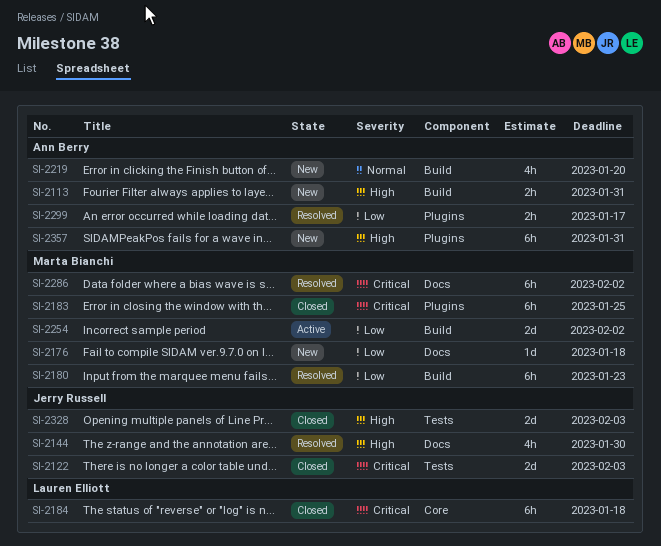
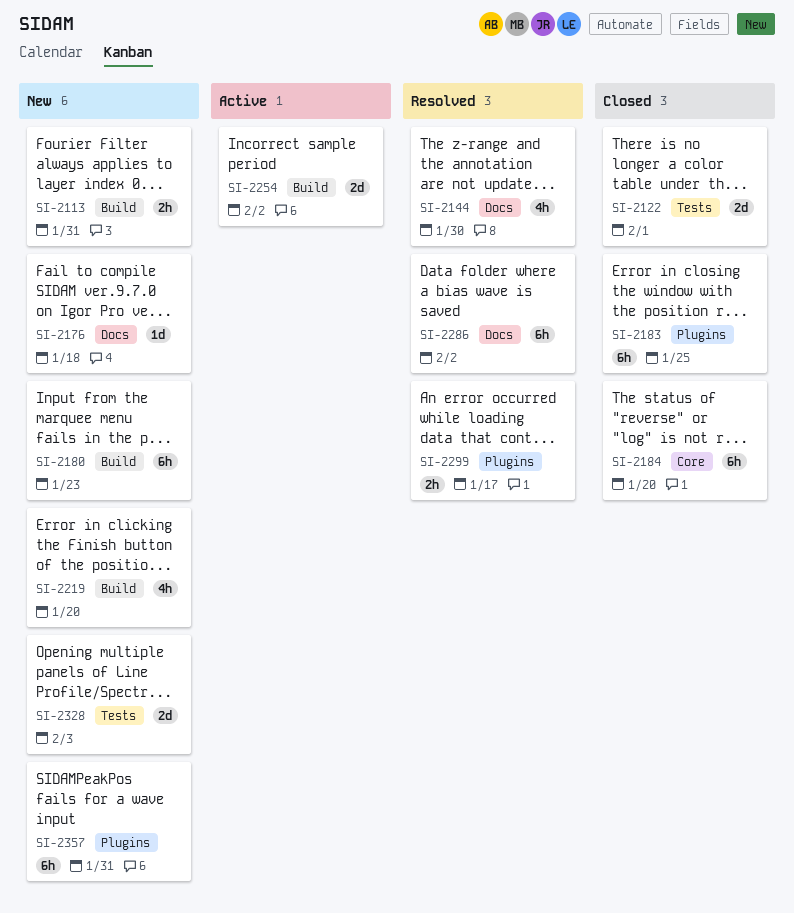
SI-2122, due: Feb 3 -> Feb 1
SI-2180, status: Resolved -> New
SI-2184, due: Jan 18 -> Jan 20
SI-2328, status: Closed -> New

